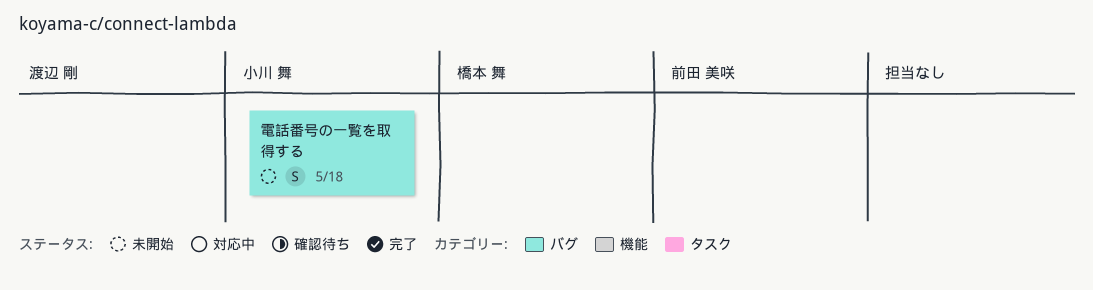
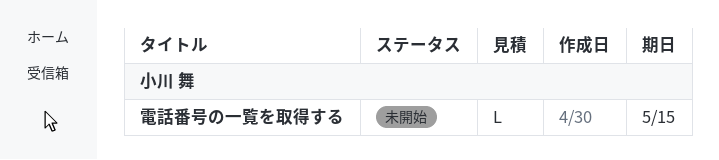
電話番号の一覧を取得する, estimate: S -> L
電話番号の一覧を取得する, due: May 18 -> May 15

